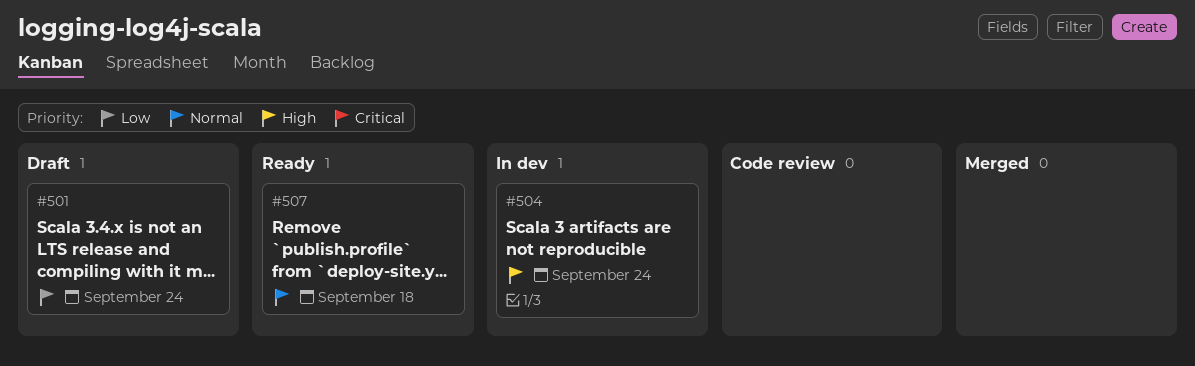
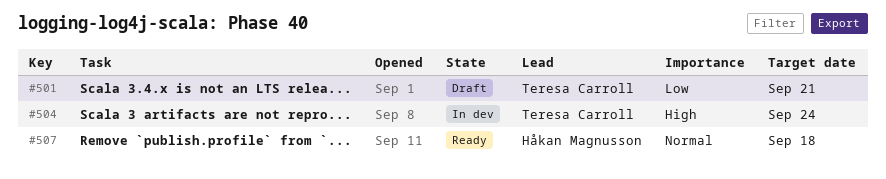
#501, due: Sep 24 -> Sep 21

